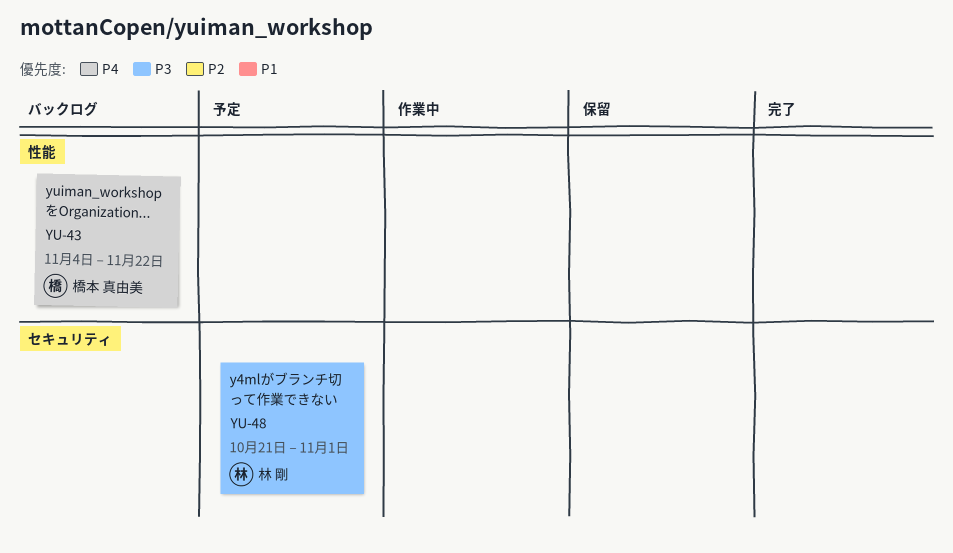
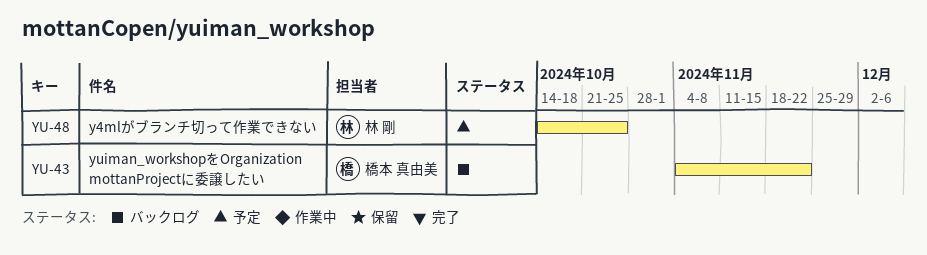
YU-48, start: Oct 21 -> Oct 14
YU-48, due: Nov 1 -> Oct 25

